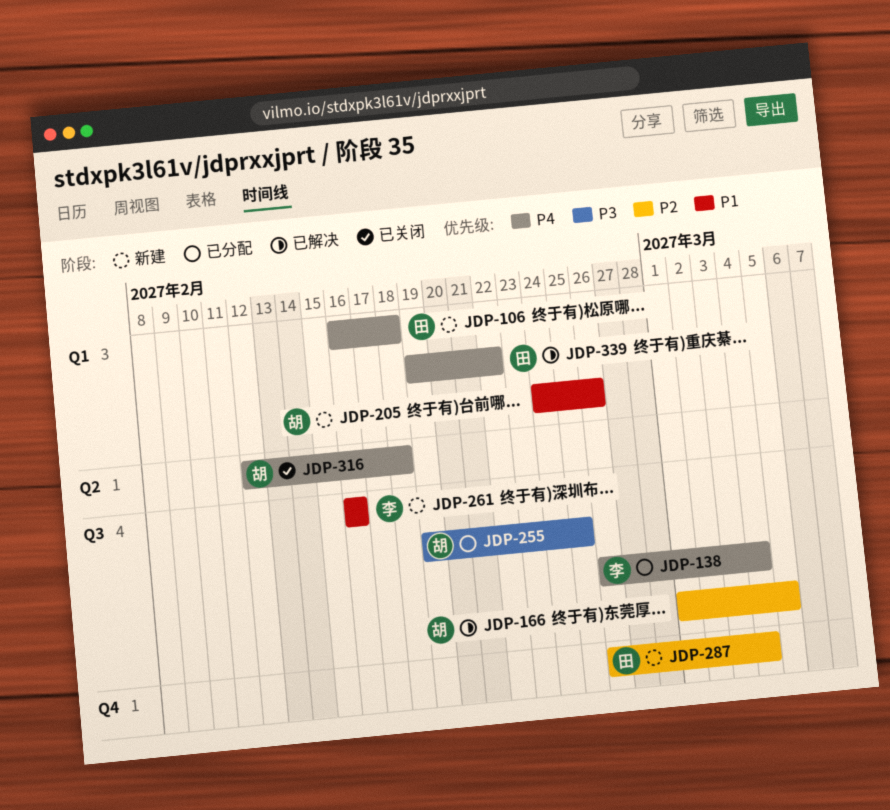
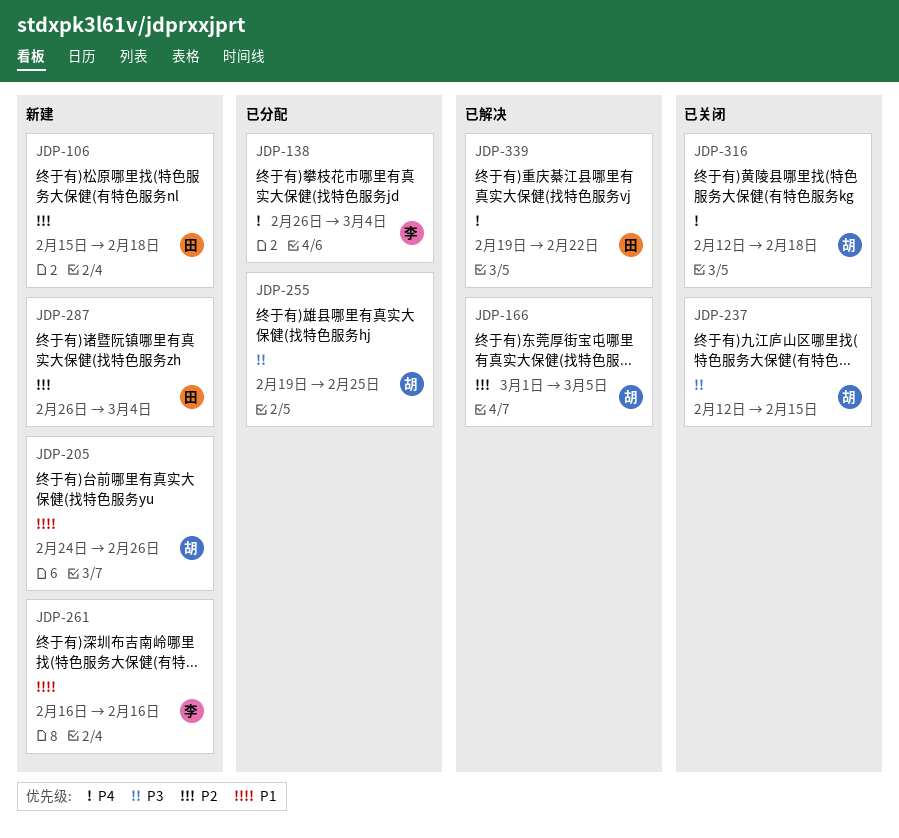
JDP-106, priority: P4 -> P2
JDP-106, start: Feb 16 -> Feb 15
JDP-237: none -> present

